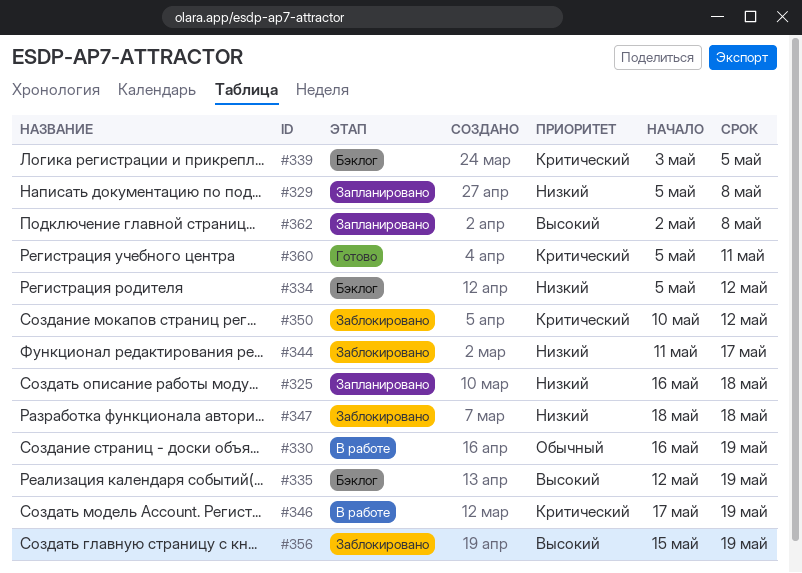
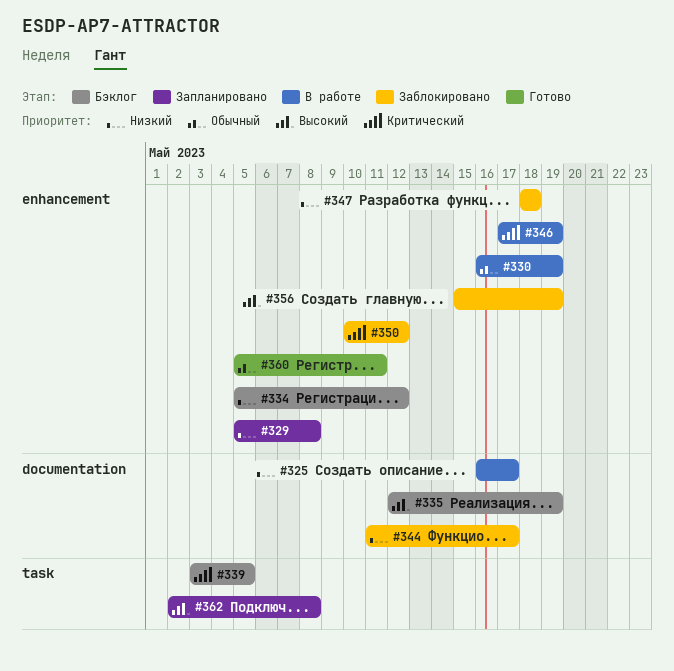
#325, status: Запланировано -> В работе
#325, due: May 18 -> May 17
#360, priority: Критический -> Обычный

